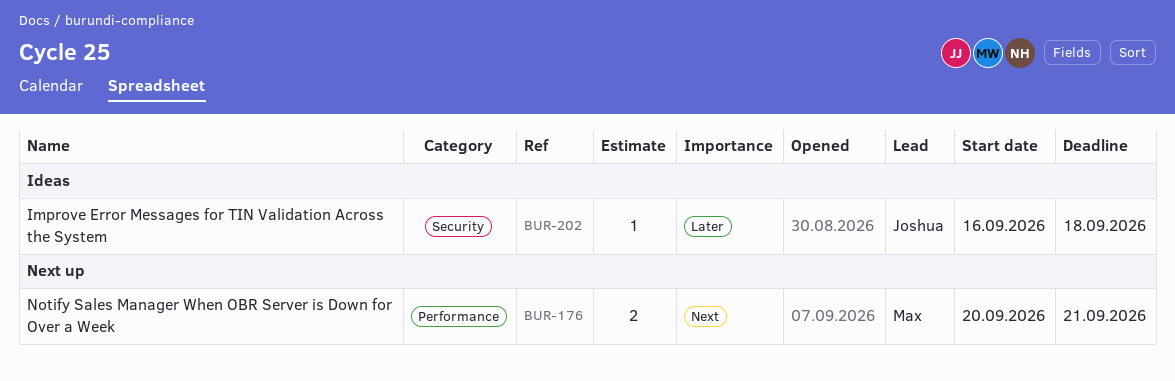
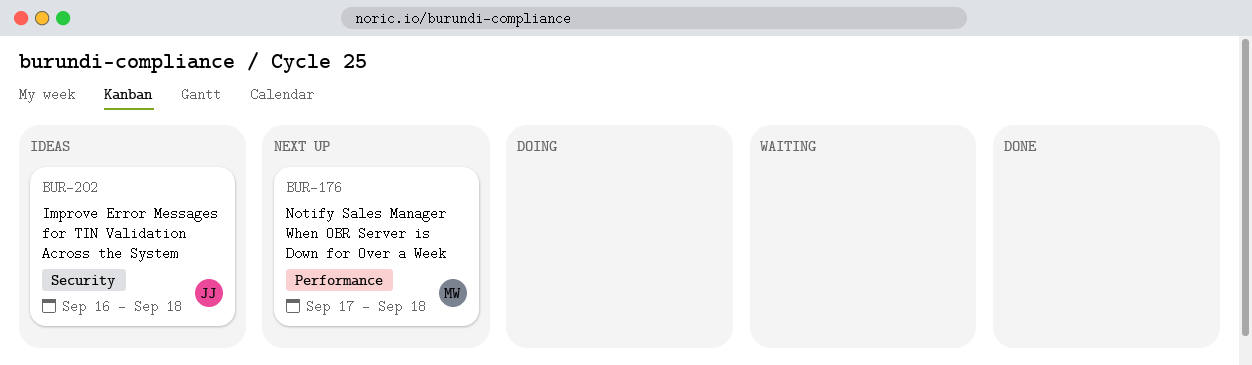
BUR-176, start: Sep 20 -> Sep 17
BUR-176, due: Sep 21 -> Sep 18

